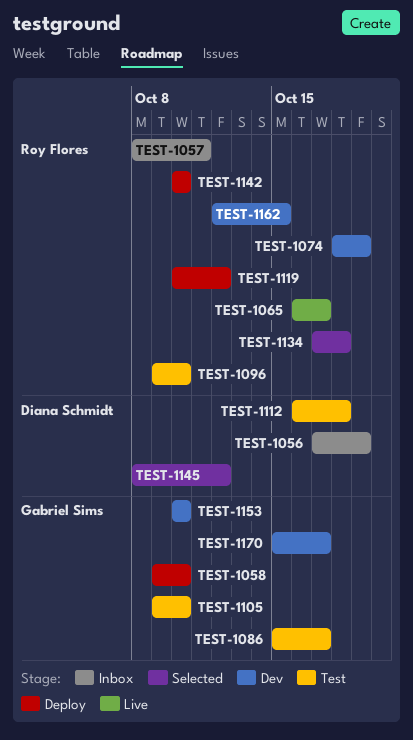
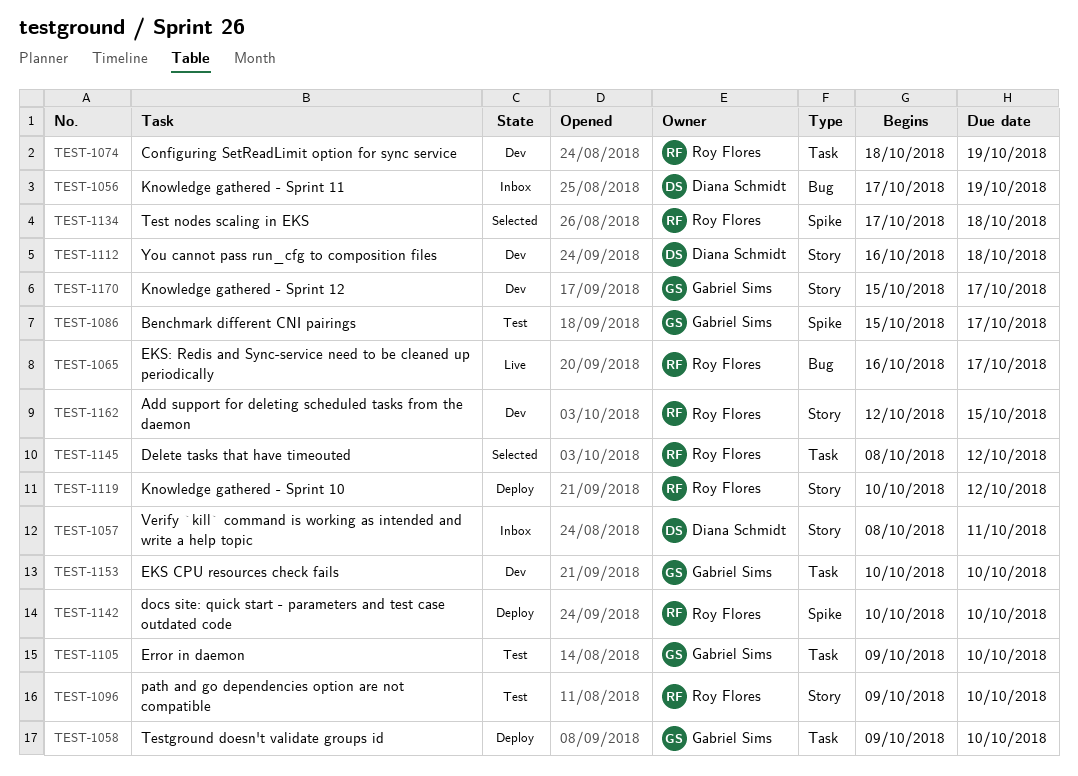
TEST-1057, owner: Roy Flores -> Diana Schmidt
TEST-1112, status: Test -> Dev
TEST-1145, owner: Diana Schmidt -> Roy Flores

